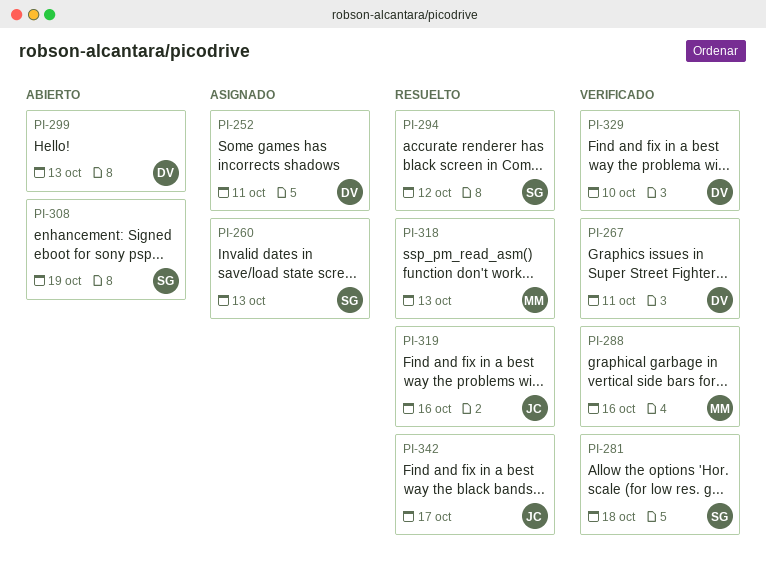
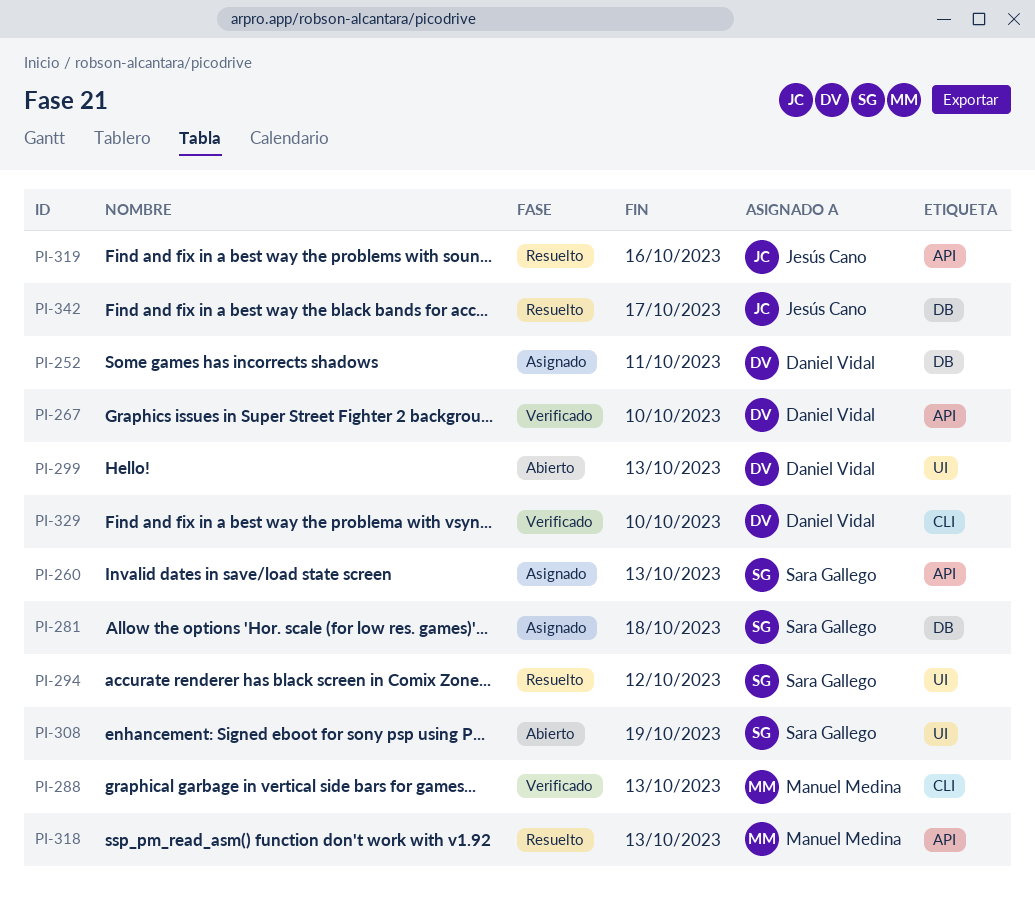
PI-267, due: Oct 11 -> Oct 10
PI-281, status: Verificado -> Asignado
PI-288, due: Oct 16 -> Oct 13

